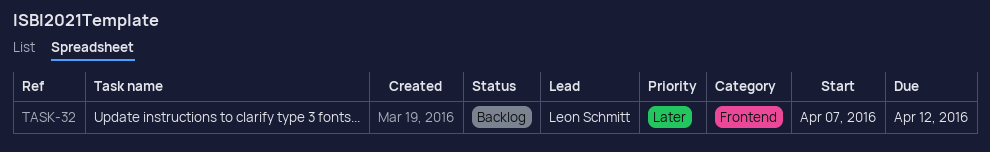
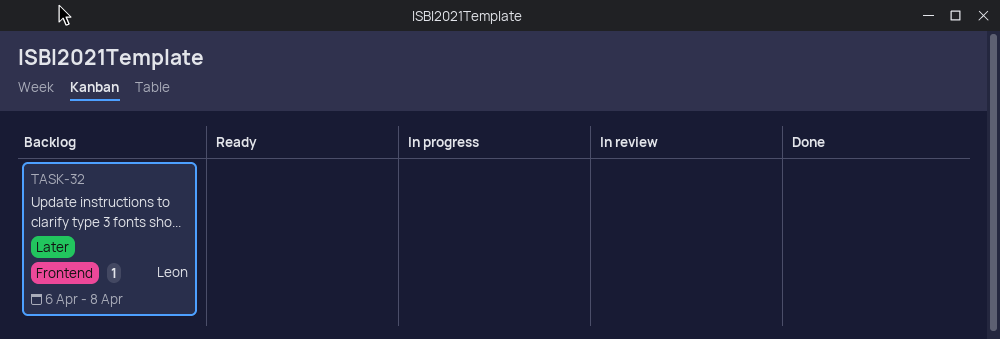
TASK-32, start: Apr 7 -> Apr 6
TASK-32, due: Apr 12 -> Apr 8

